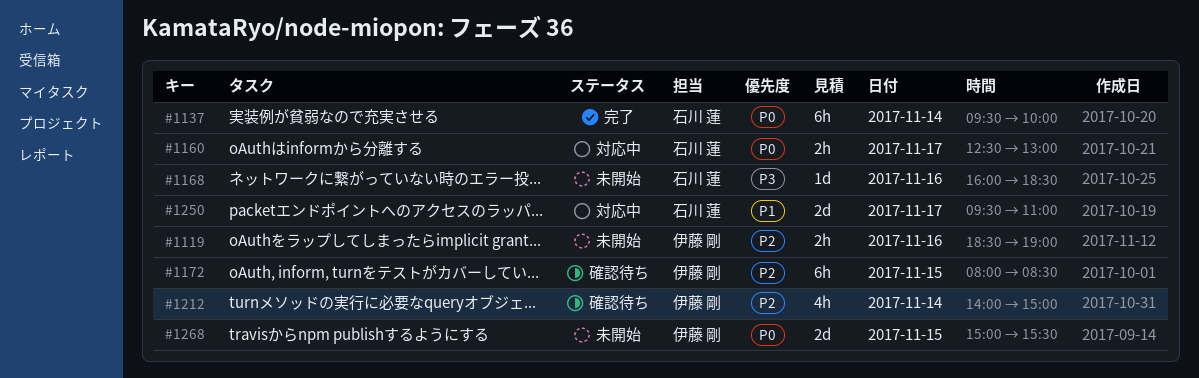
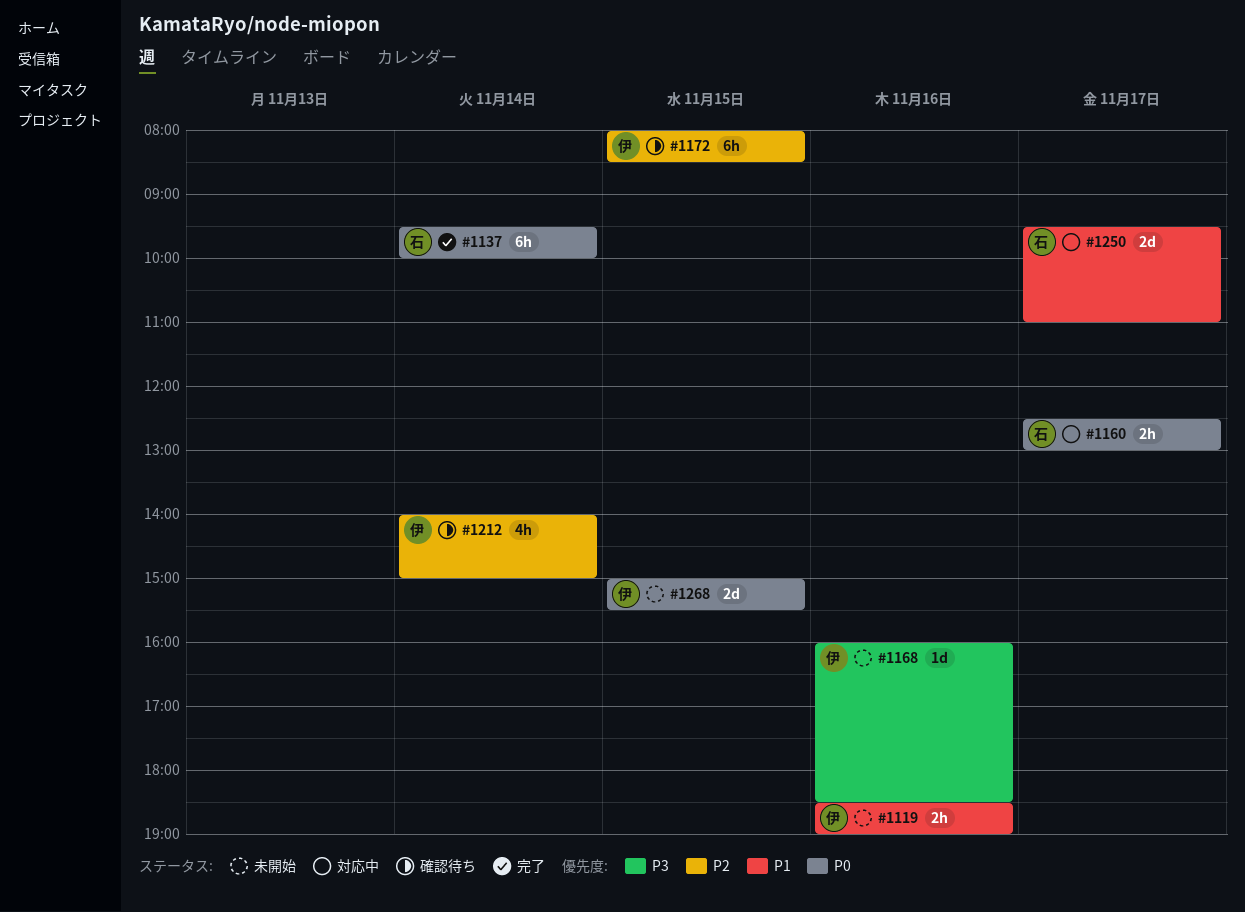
#1119, priority: P2 -> P1
#1168, owner: 石川 蓮 -> 伊藤 剛

